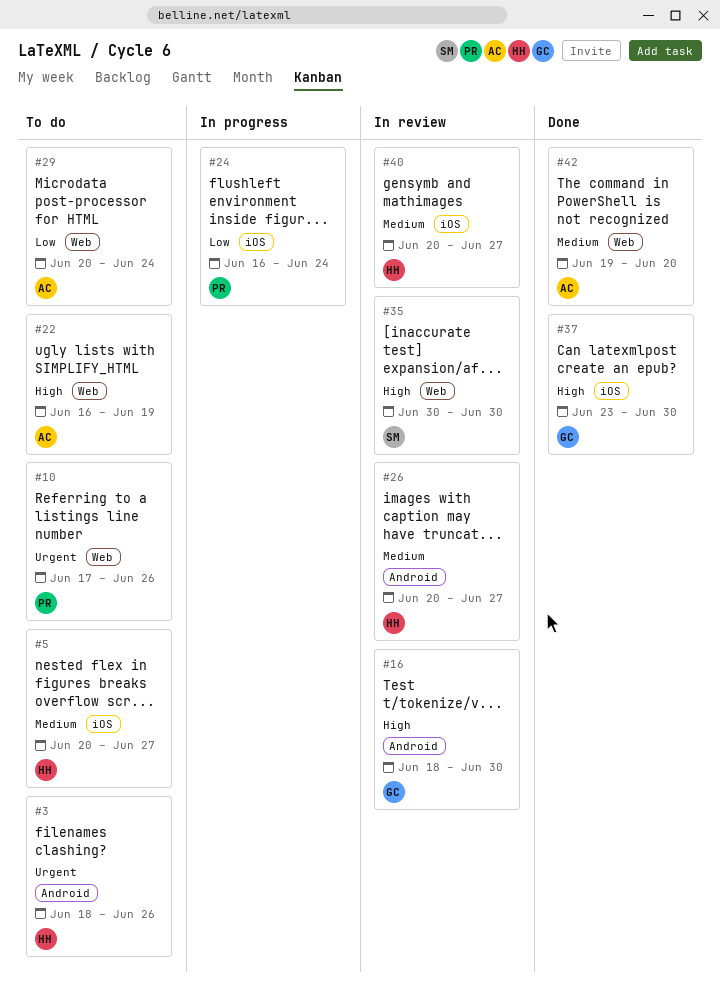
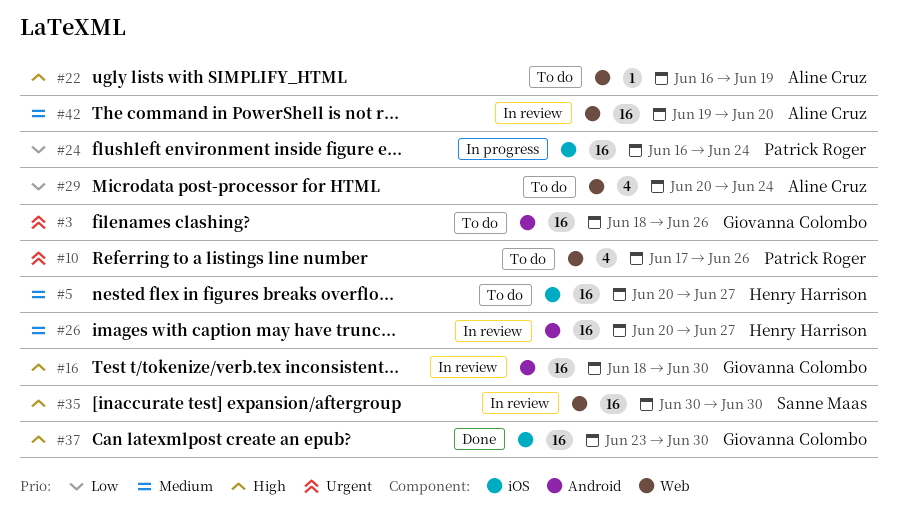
#3, owner: Henry Harrison -> Giovanna Colombo
#40: present -> none
#42, status: Done -> In review

